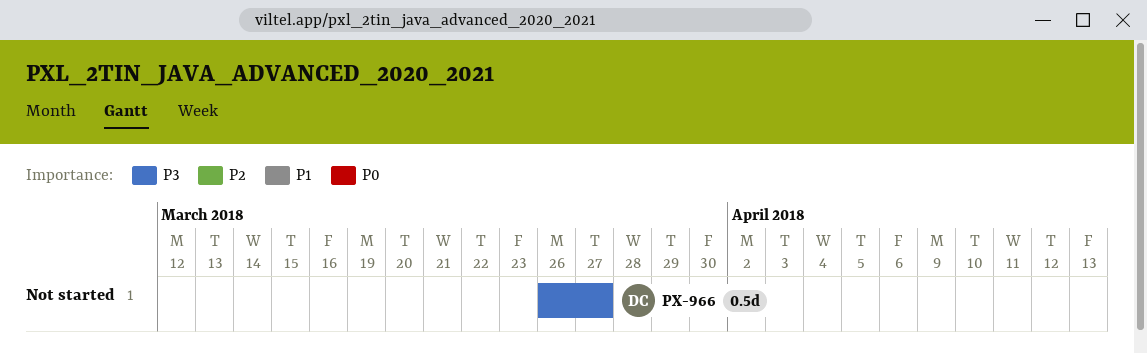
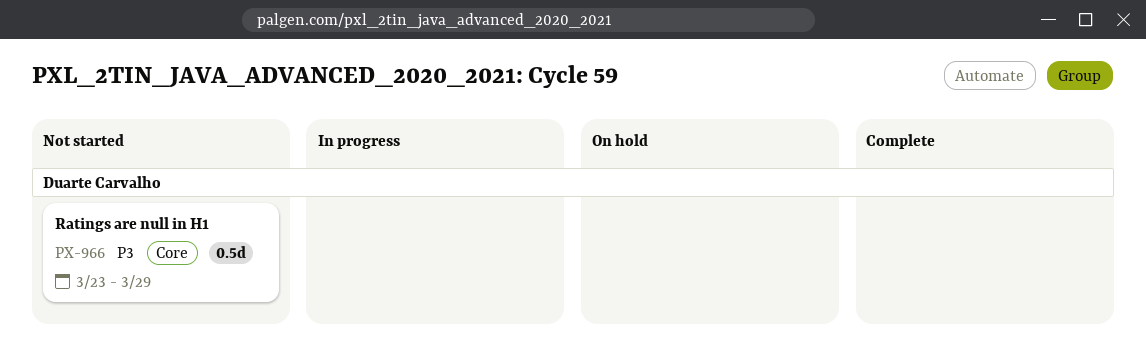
PX-966, start: Mar 26 -> Mar 23
PX-966, due: Mar 27 -> Mar 29

